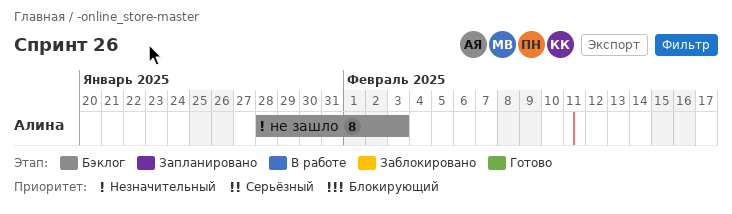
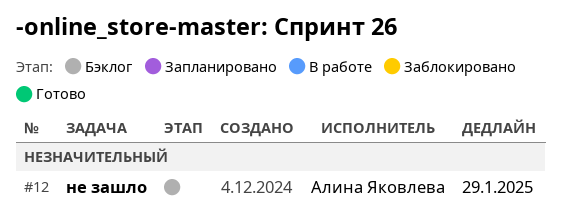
не зашло, due: Feb 3 -> Jan 29

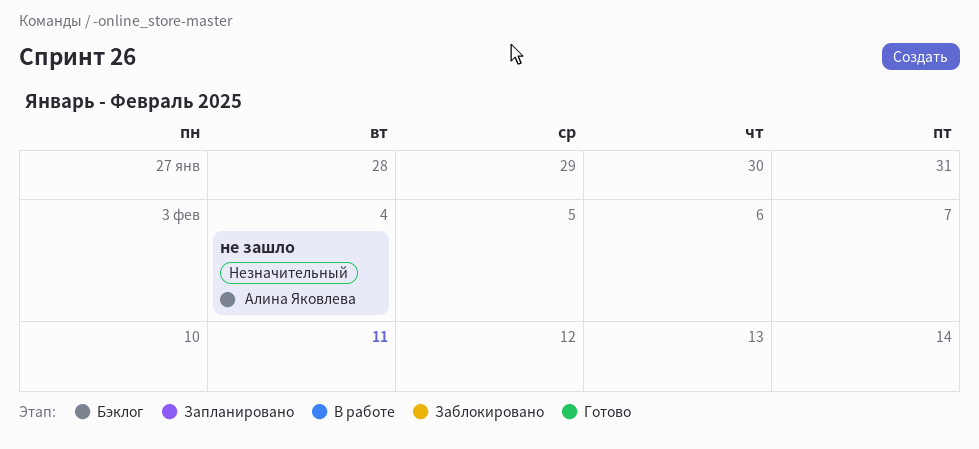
не зашло, due: Jan 29 -> Feb 4

